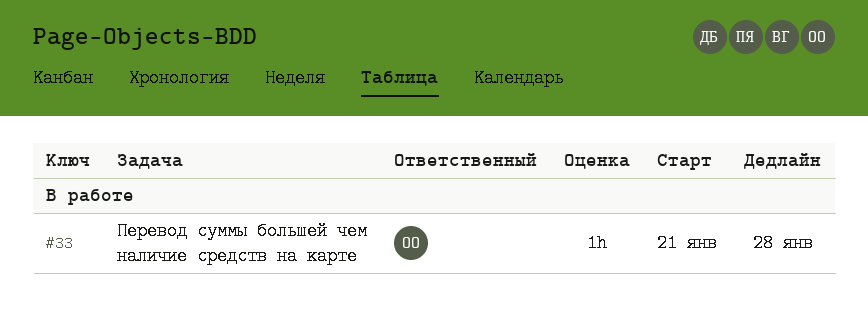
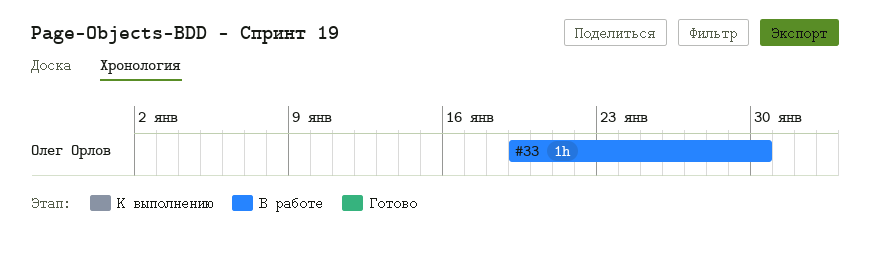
#33, start: Jan 21 -> Jan 19
#33, due: Jan 28 -> Jan 30

